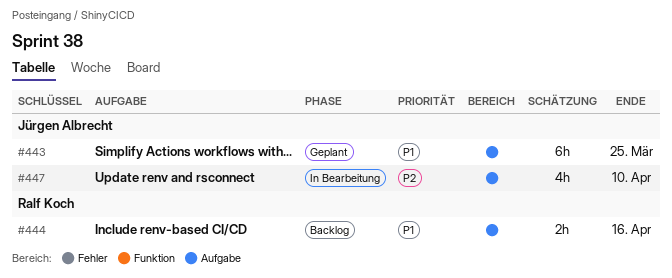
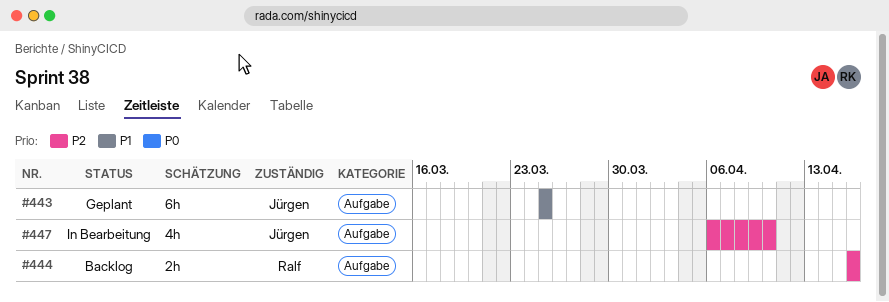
#444, priority: P1 -> P2

